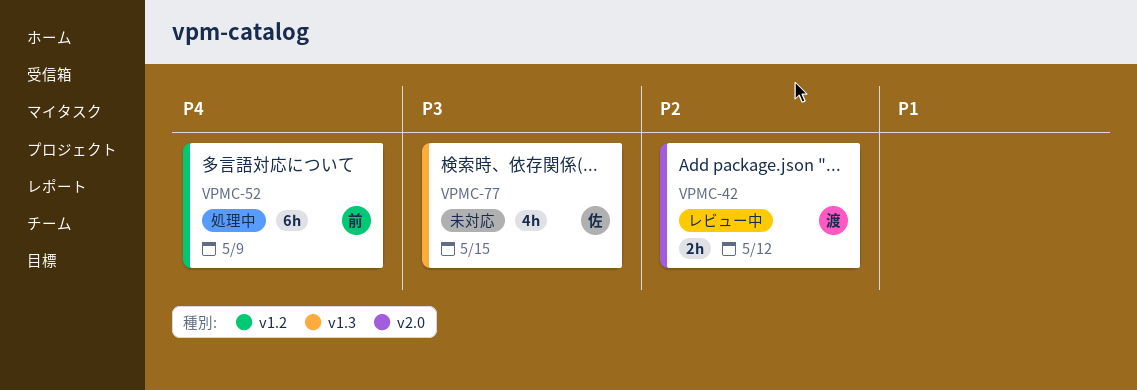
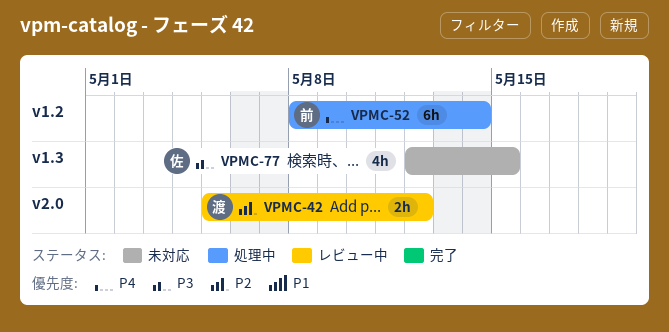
VPMC-52, due: May 9 -> May 14

